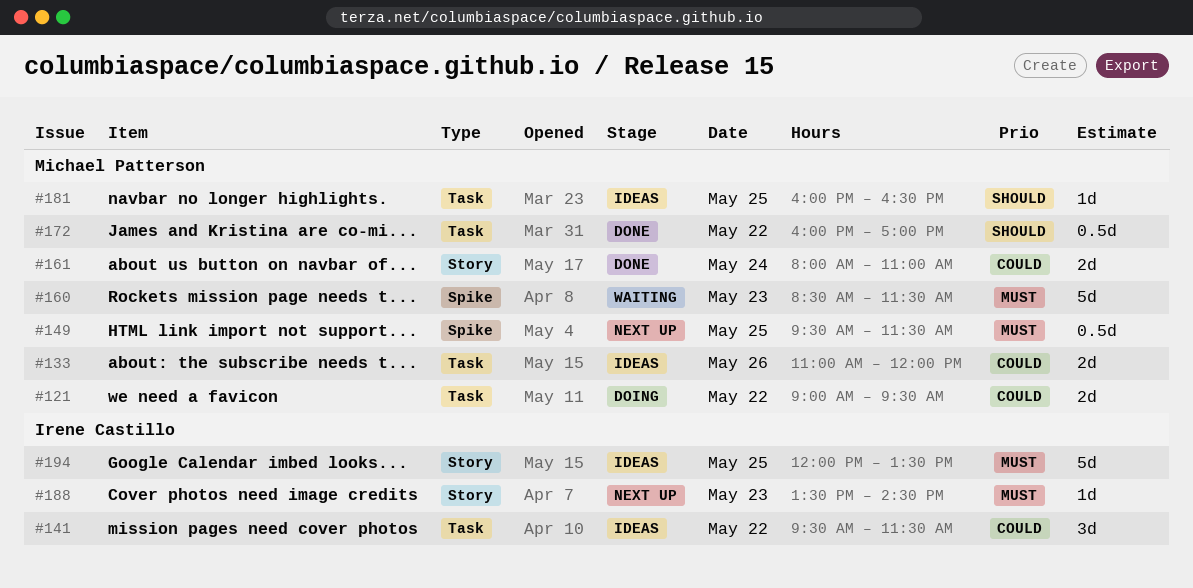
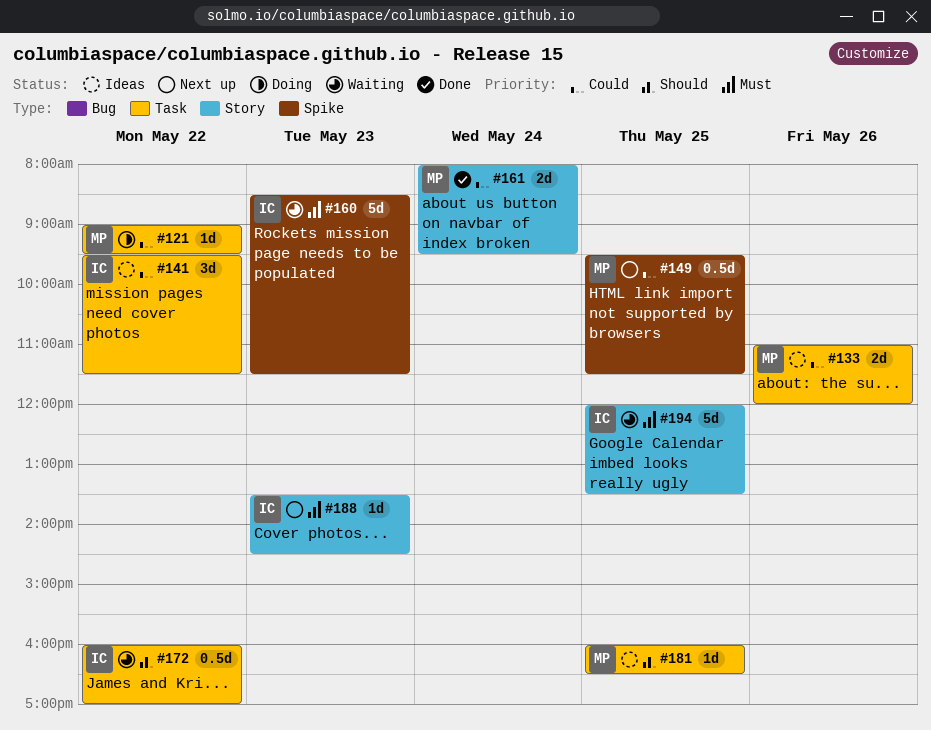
#121, estimate: 2d -> 1d
#149, priority: Must -> Could
#160, owner: Michael Patterson -> Irene Castillo
#161, ends: 11:00 -> 09:30
#172, status: Done -> Waiting
#172, owner: Michael Patterson -> Irene Castillo
#194, status: Ideas -> Waiting

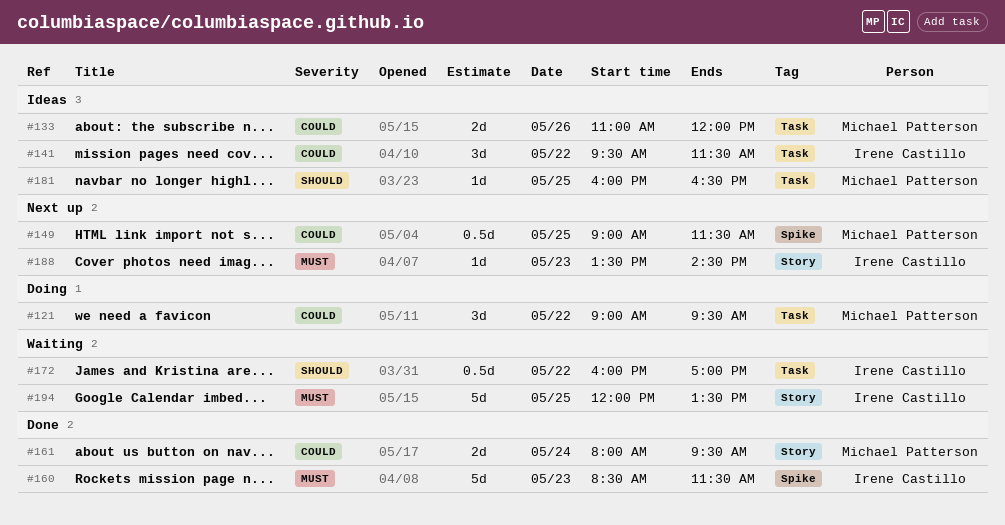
#121, estimate: 1d -> 3d
#149, begins: 09:30 -> 09:00
#160, status: Waiting -> Done

